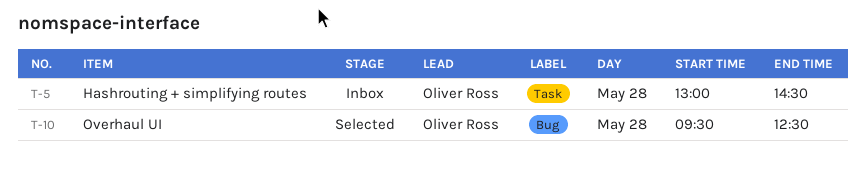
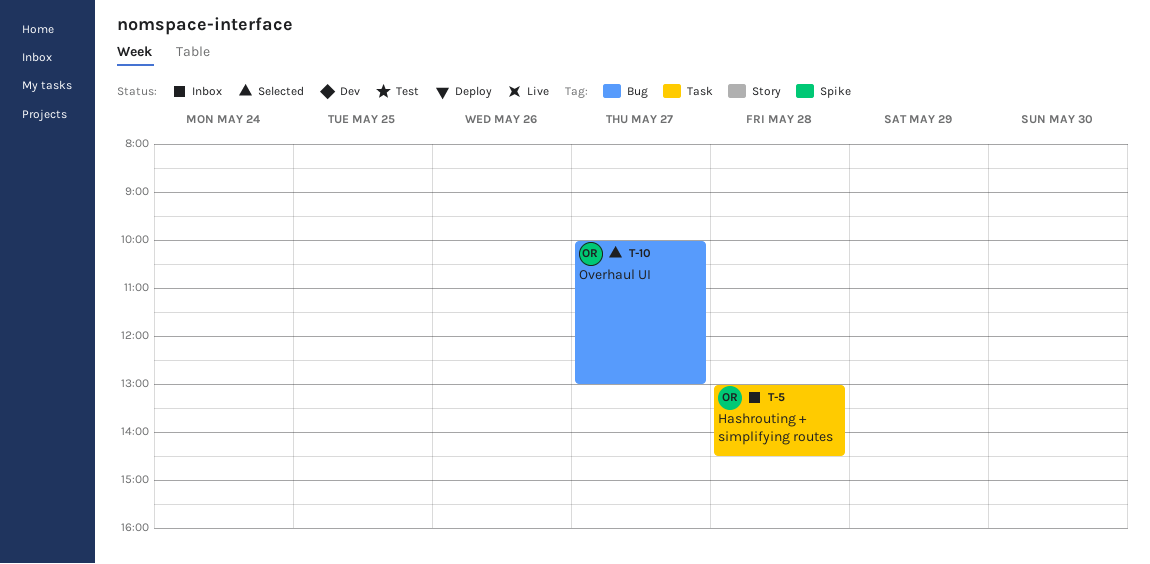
T-10, day: May 28 -> May 27
T-10, begins: 09:30 -> 10:00
T-10, ends: 12:30 -> 13:00

